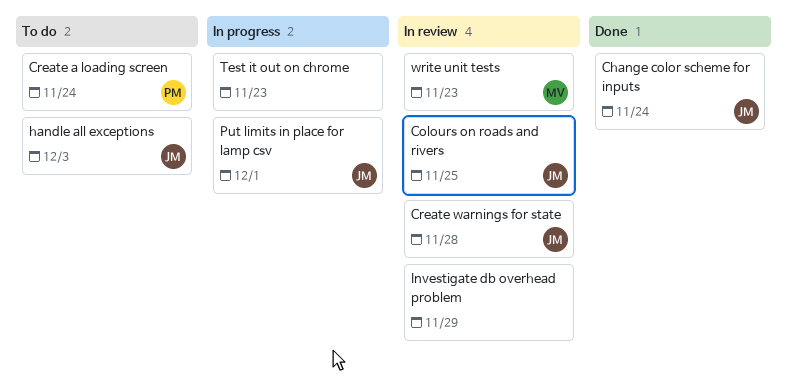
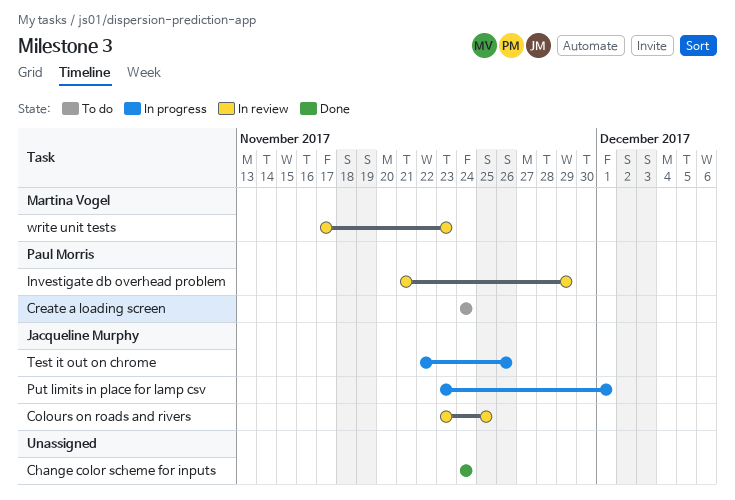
Change color scheme for inputs, owner: Jacqueline Murphy -> none
Create warnings for state: present -> none
handle all exceptions: present -> none
Investigate db overhead problem, owner: none -> Paul Morris
Test it out on chrome, owner: none -> Jacqueline Murphy
Test it out on chrome, due: Nov 23 -> Nov 26

